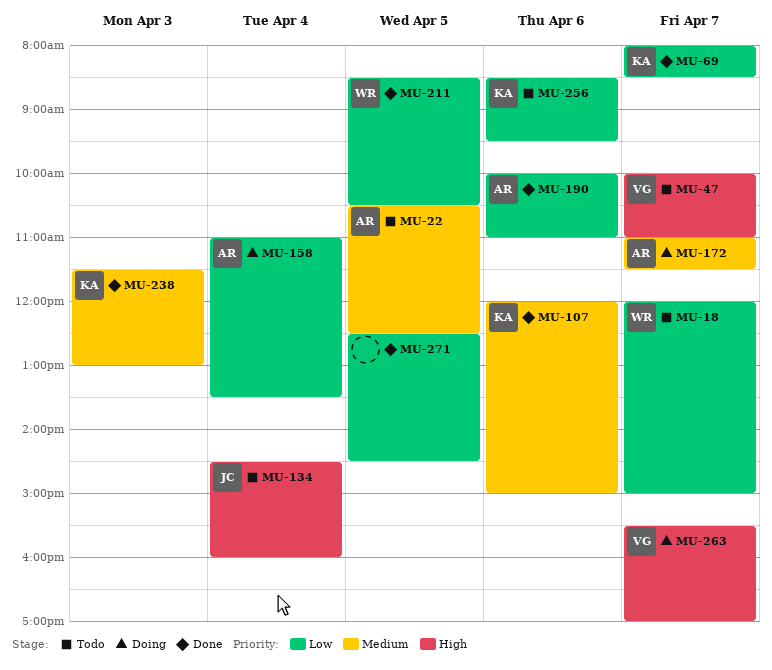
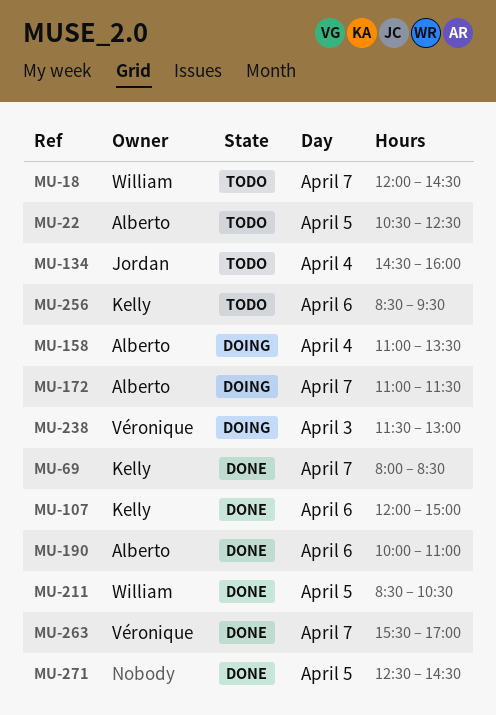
MU-18, ends: 15:00 -> 14:30
MU-47: present -> none
MU-238, status: Done -> Doing
MU-238, owner: Kelly -> Véronique
MU-263, status: Doing -> Done

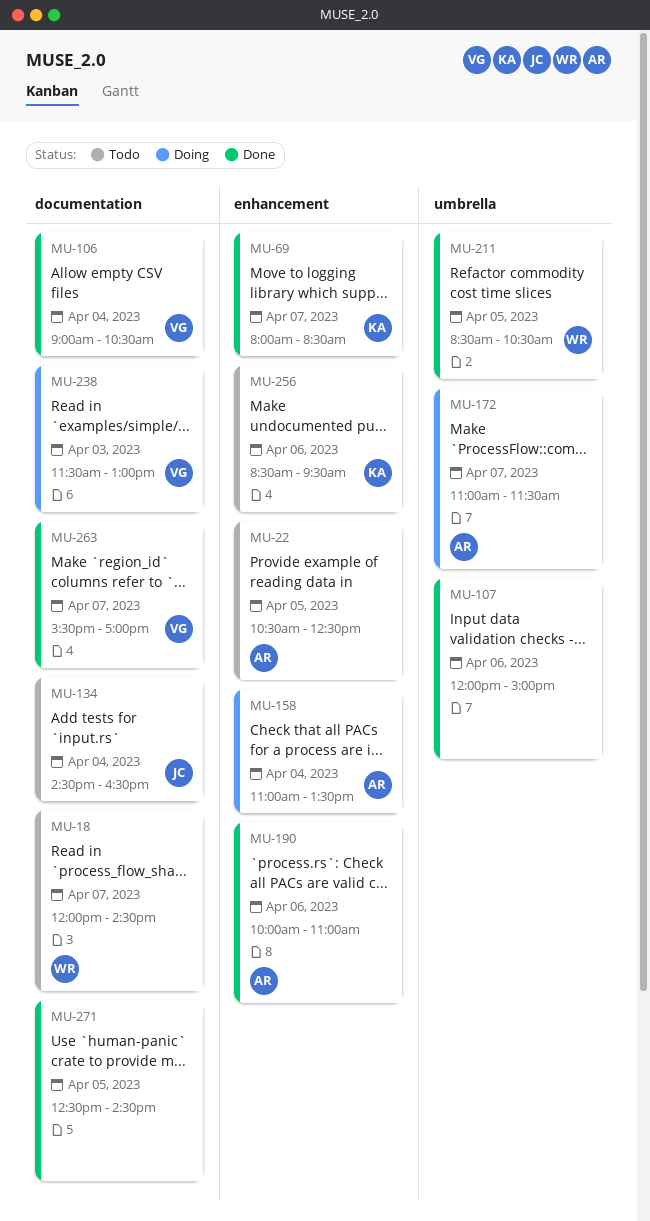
MU-106: none -> present
MU-107, owner: Kelly -> none
MU-134, ends: 16:00 -> 16:30

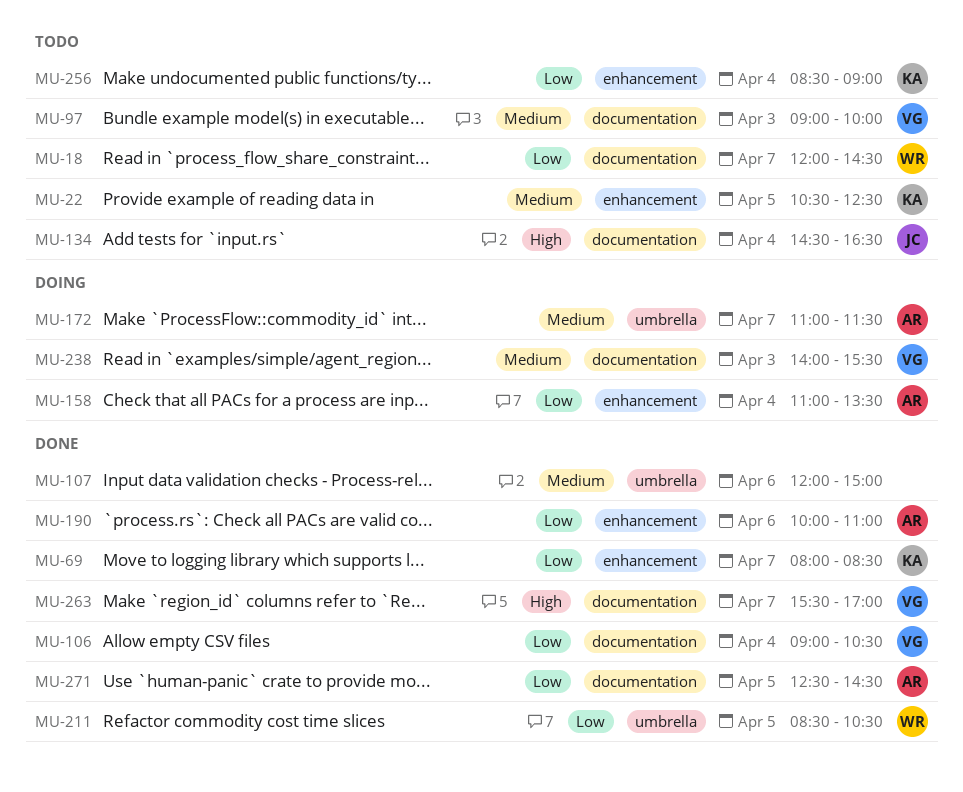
MU-22, owner: AR -> KA
MU-97: none -> present
MU-238, begins: 11:30 -> 14:00
MU-238, ends: 13:00 -> 15:30
MU-256, day: Apr 6 -> Apr 4
MU-256, ends: 09:30 -> 09:00
MU-271, owner: none -> AR

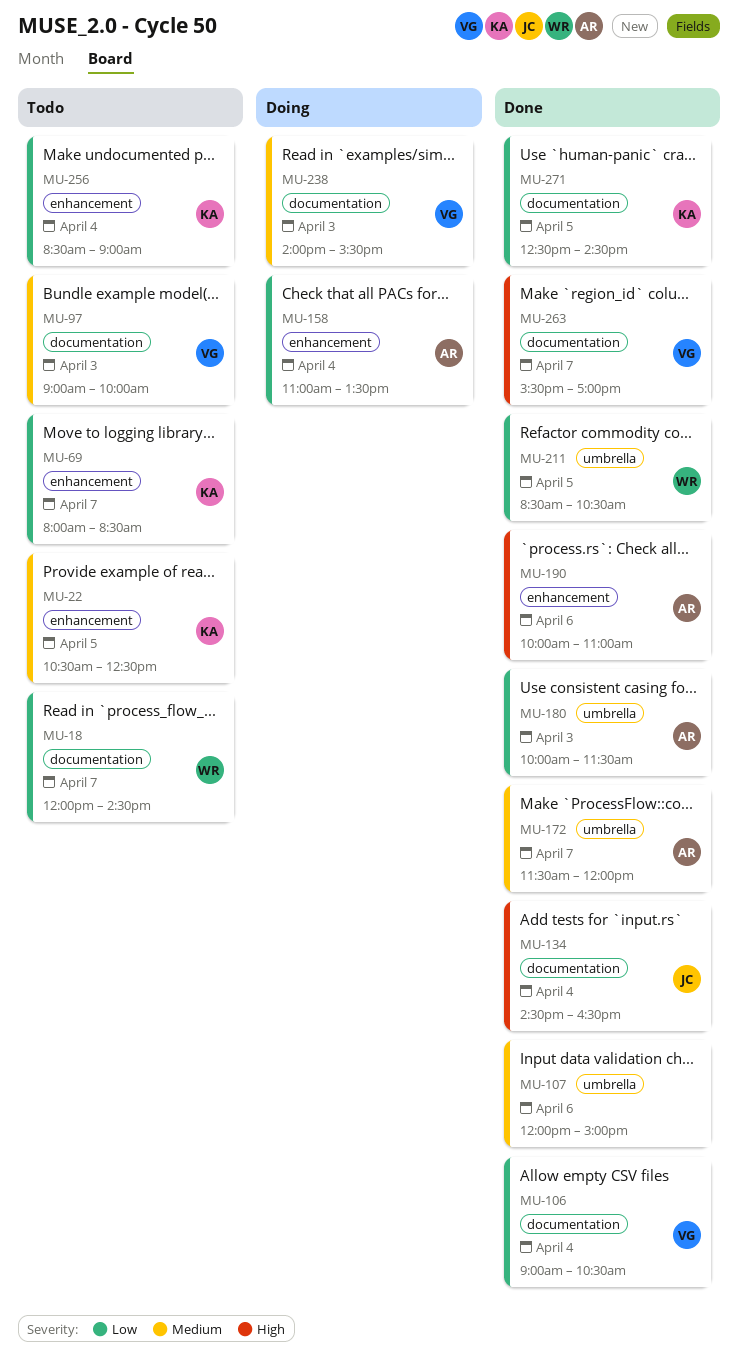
MU-69, status: Done -> Todo
MU-134, status: Todo -> Done
MU-172, status: Doing -> Done
MU-172, begins: 11:00 -> 11:30
MU-172, ends: 11:30 -> 12:00
MU-180: none -> present
MU-190, priority: Low -> High
MU-271, owner: AR -> KA

